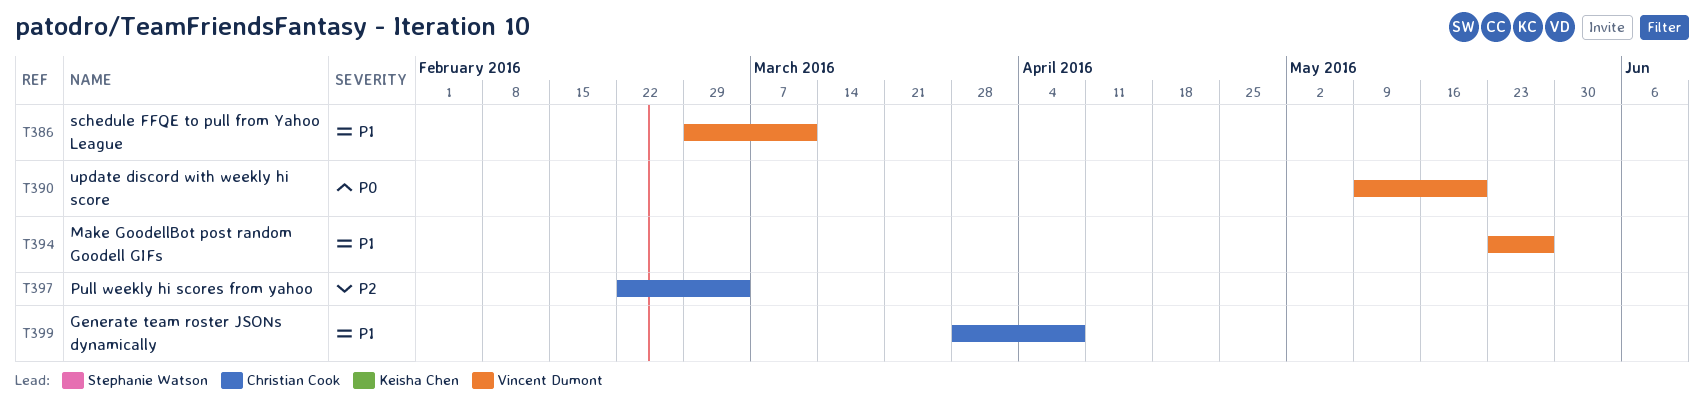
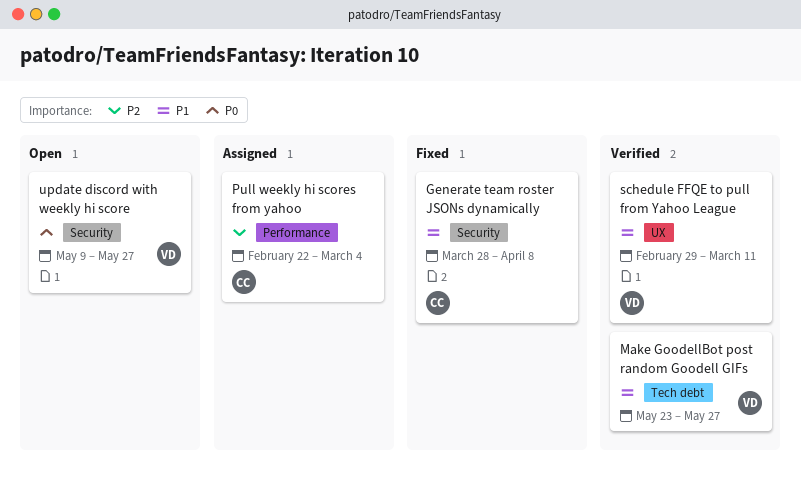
update discord with weekly hi score, due: May 20 -> May 27

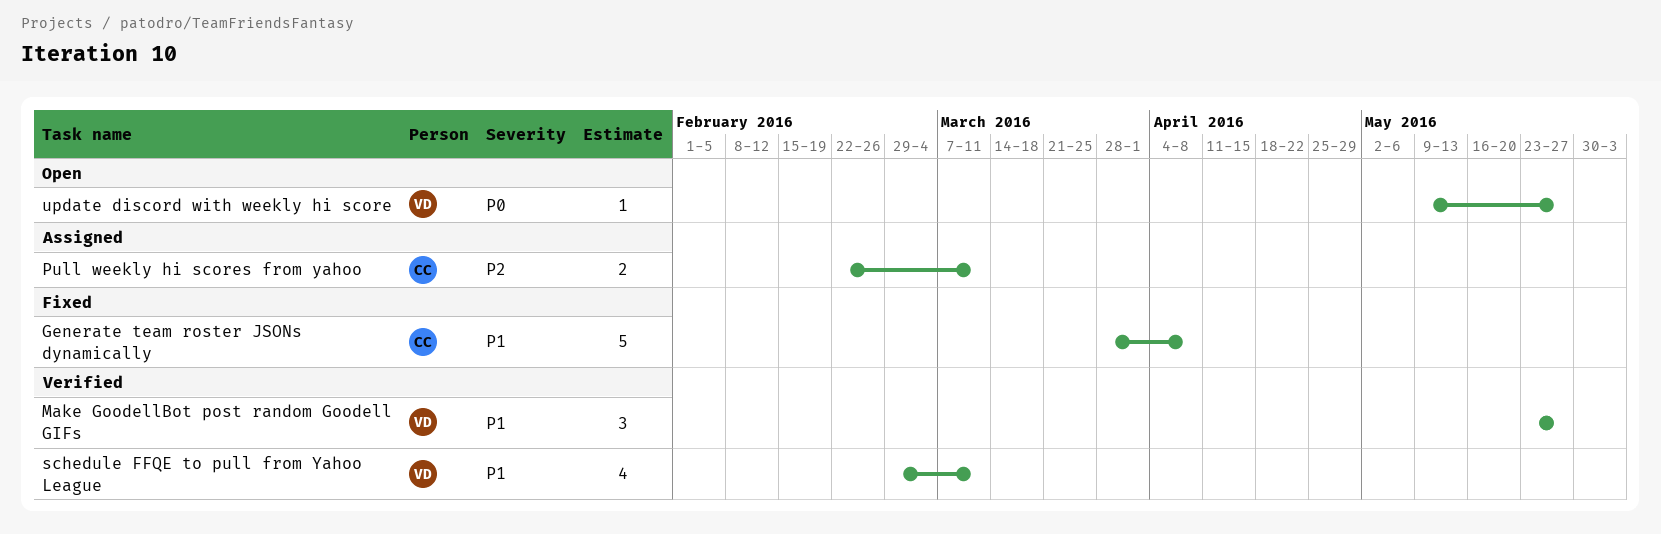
Pull weekly hi scores from yahoo, due: Mar 4 -> Mar 11

